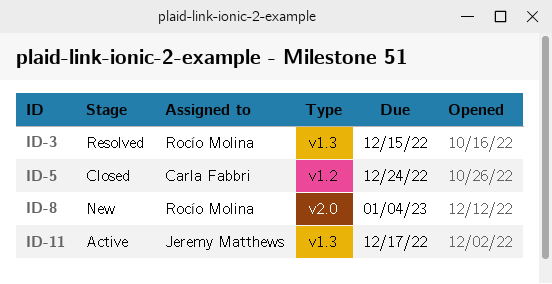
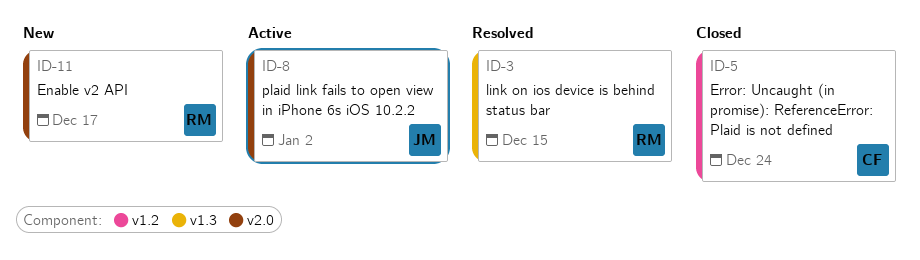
ID-8, status: New -> Active
ID-8, owner: Rocío Molina -> Jeremy Matthews
ID-8, due: Jan 4 -> Jan 2
ID-11, status: Active -> New
ID-11, owner: Jeremy Matthews -> Rocío Molina
ID-11, label: v1.3 -> v2.0

